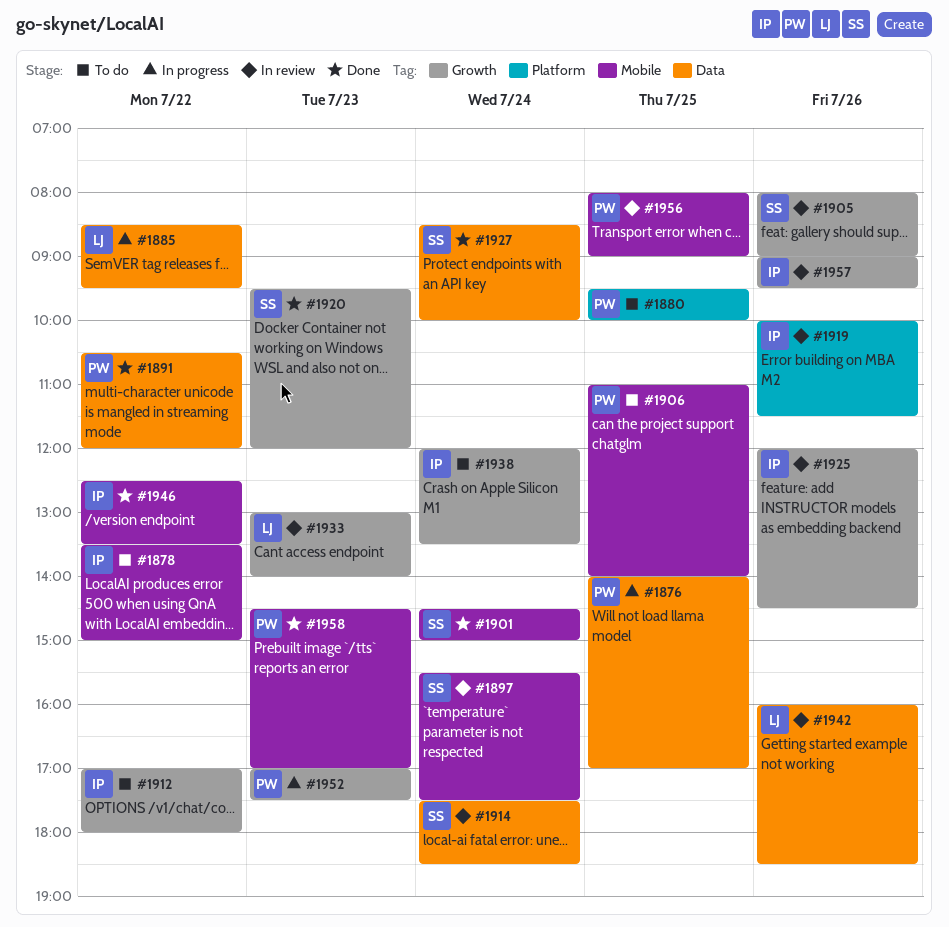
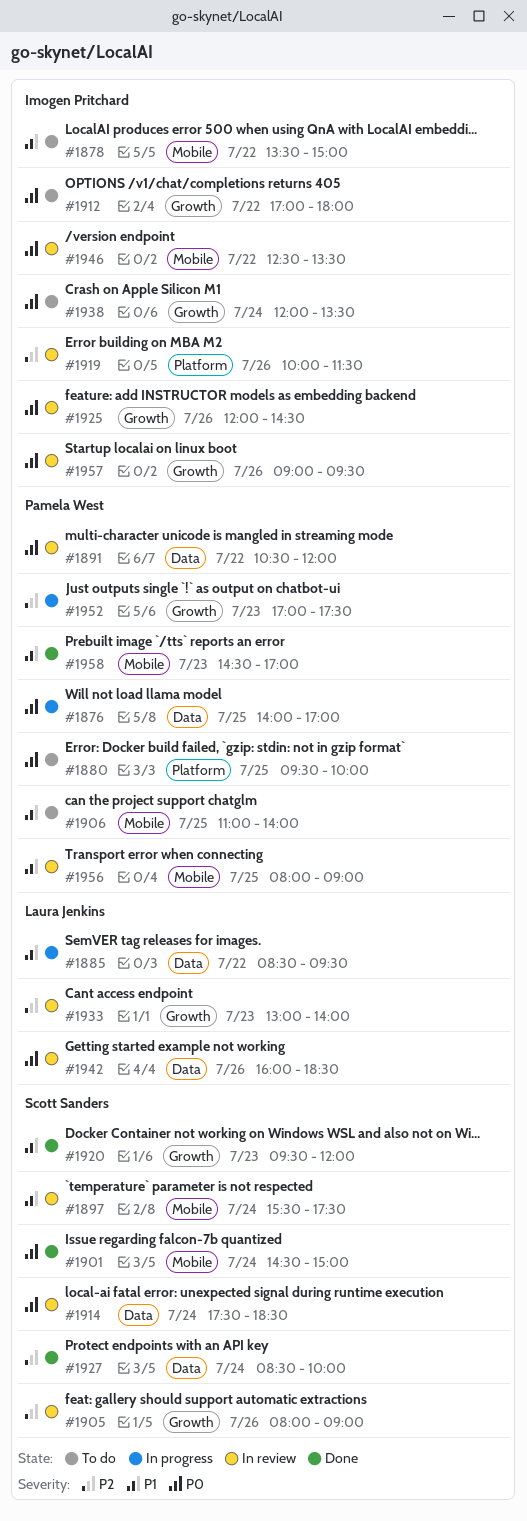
#1891, status: Done -> In review
#1946, status: Done -> In review

